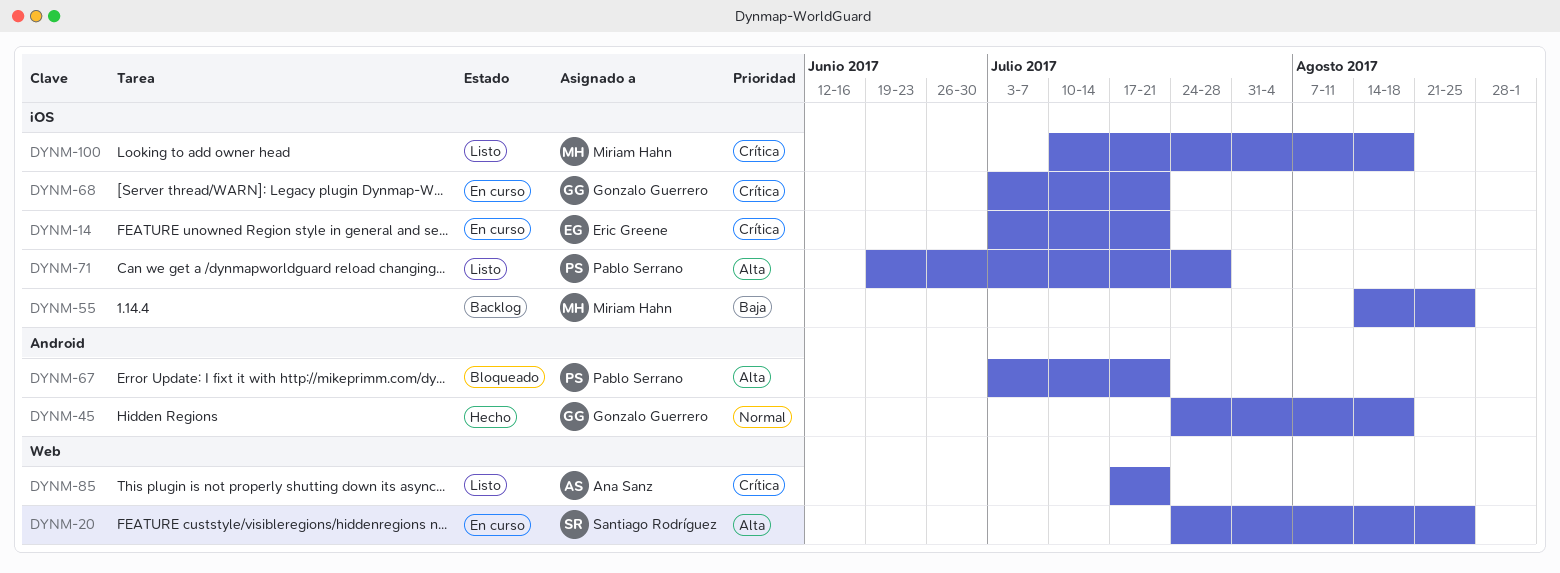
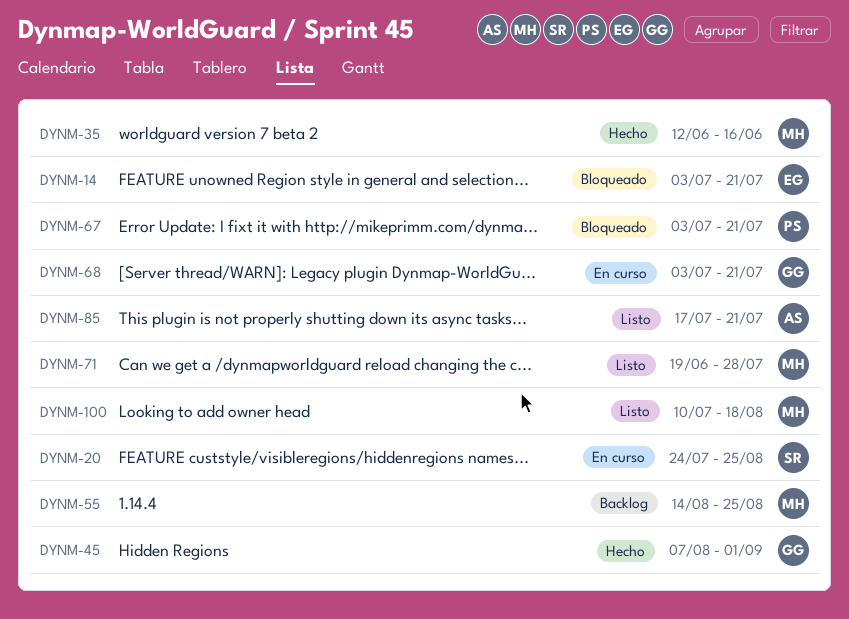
DYNM-14, status: En curso -> Bloqueado
DYNM-35: none -> present
DYNM-45, start: Jul 24 -> Aug 7
DYNM-45, due: Aug 18 -> Sep 1
DYNM-71, owner: Pablo Serrano -> Miriam Hahn

